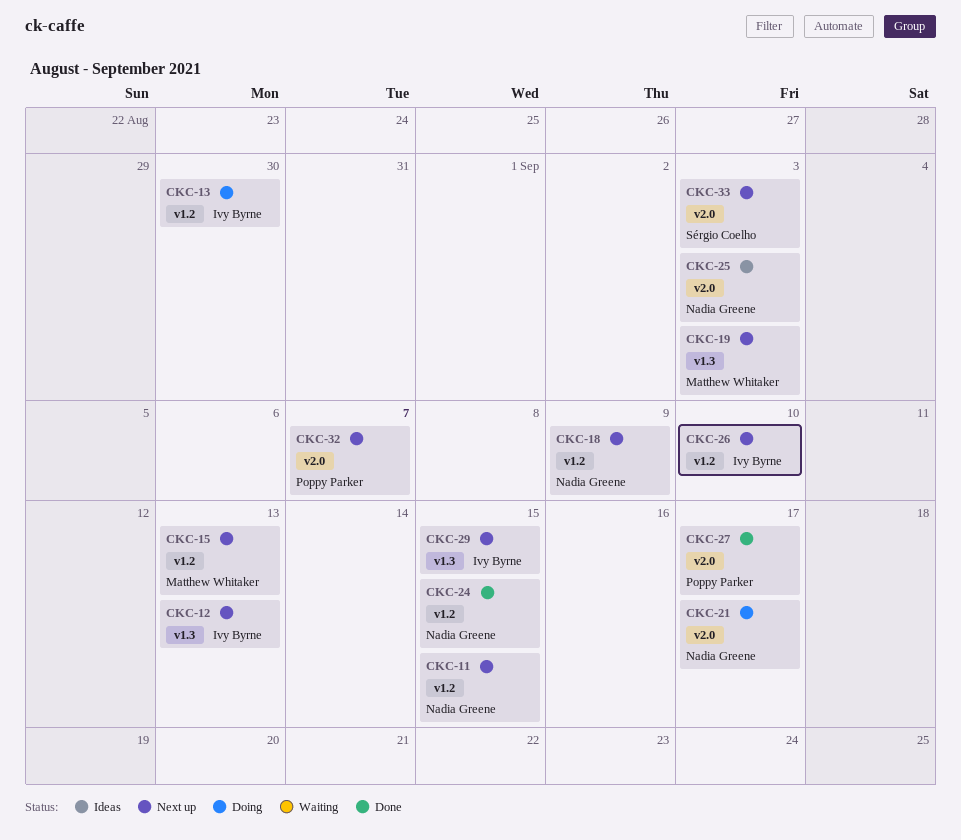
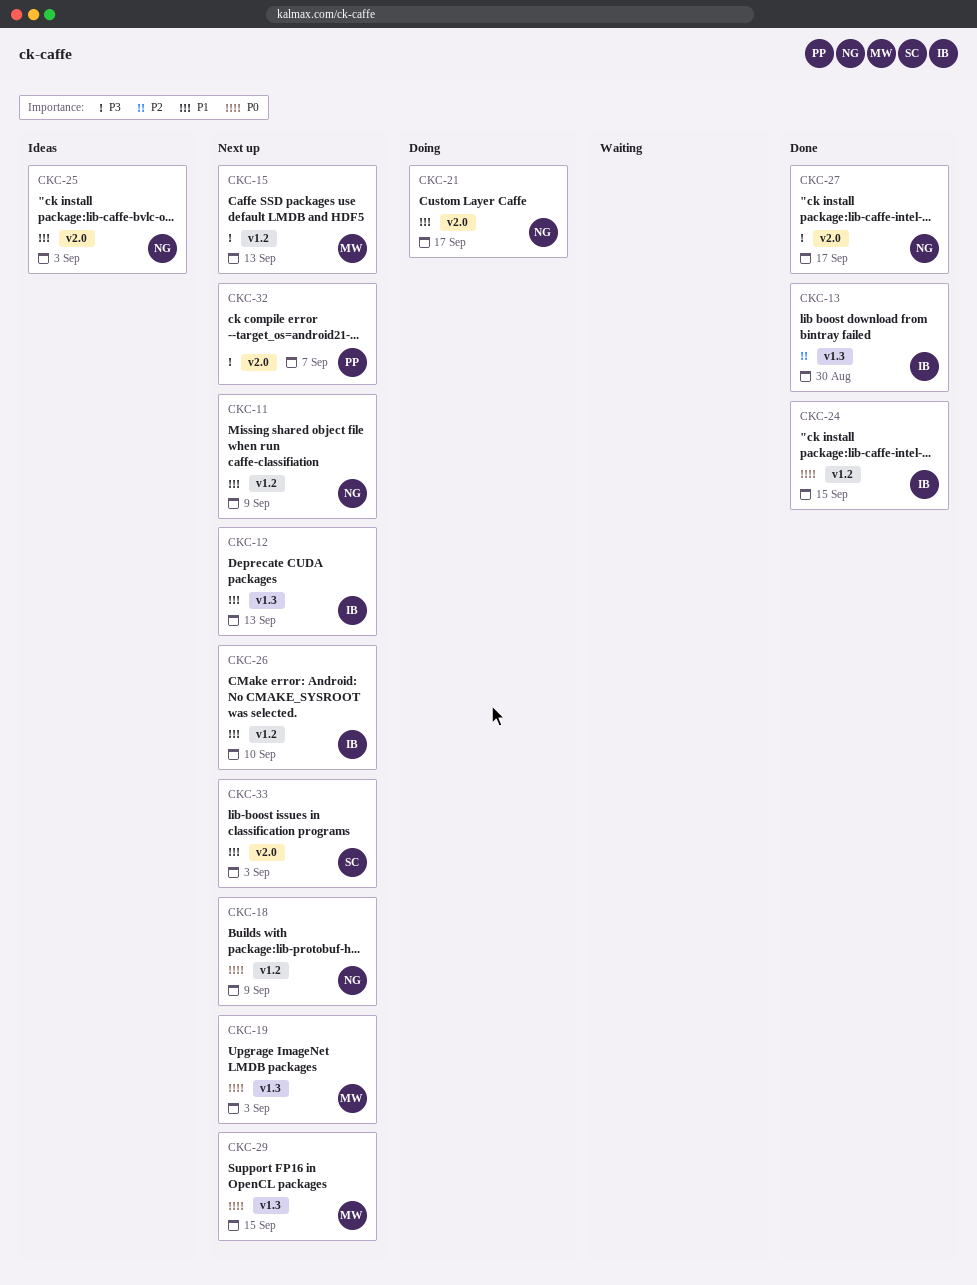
CKC-11, due: Sep 15 -> Sep 9
CKC-13, status: Doing -> Done
CKC-13, label: v1.2 -> v1.3
CKC-24, owner: Nadia Greene -> Ivy Byrne
CKC-27, owner: Poppy Parker -> Nadia Greene
CKC-29, owner: Ivy Byrne -> Matthew Whitaker

